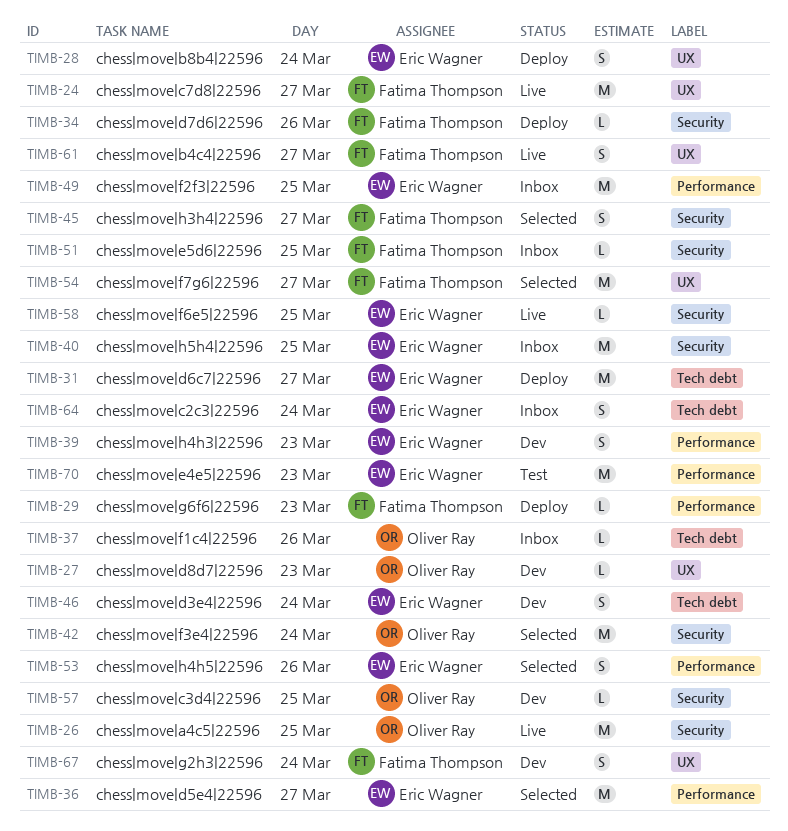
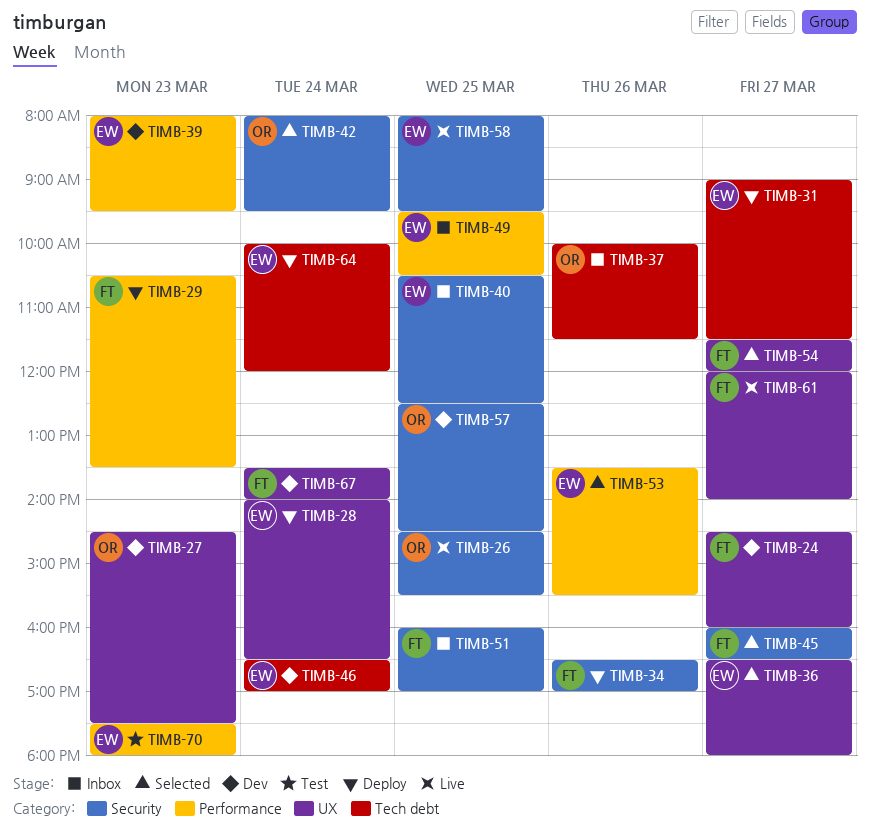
TIMB-24, status: Live -> Dev
TIMB-36, label: Performance -> UX
TIMB-64, status: Inbox -> Deploy

